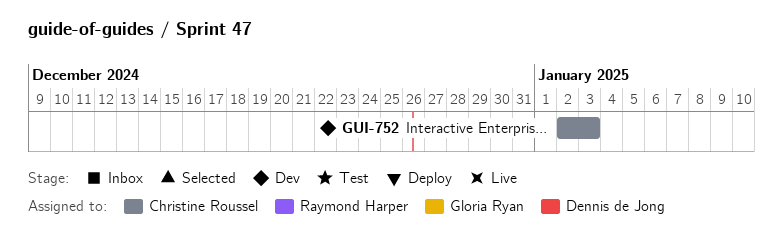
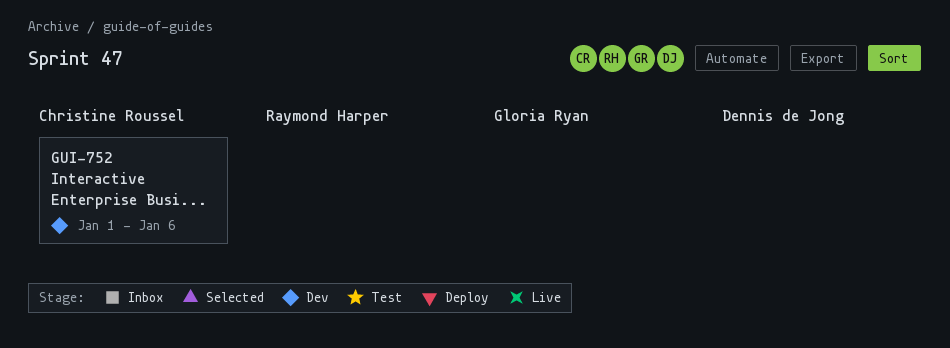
GUI-752, start: Jan 2 -> Jan 1
GUI-752, due: Jan 3 -> Jan 6

